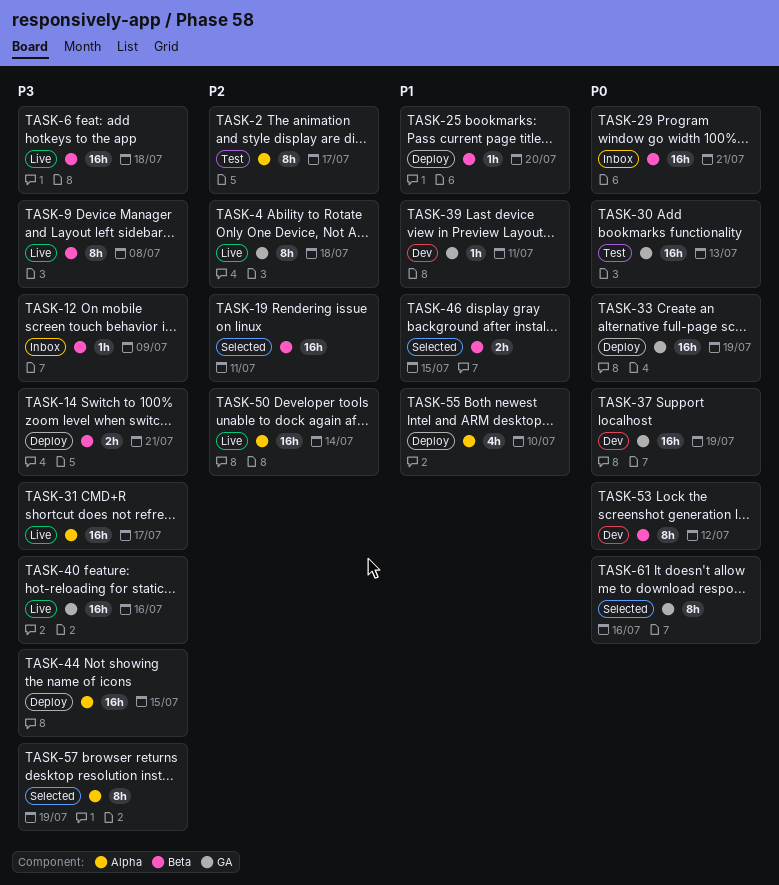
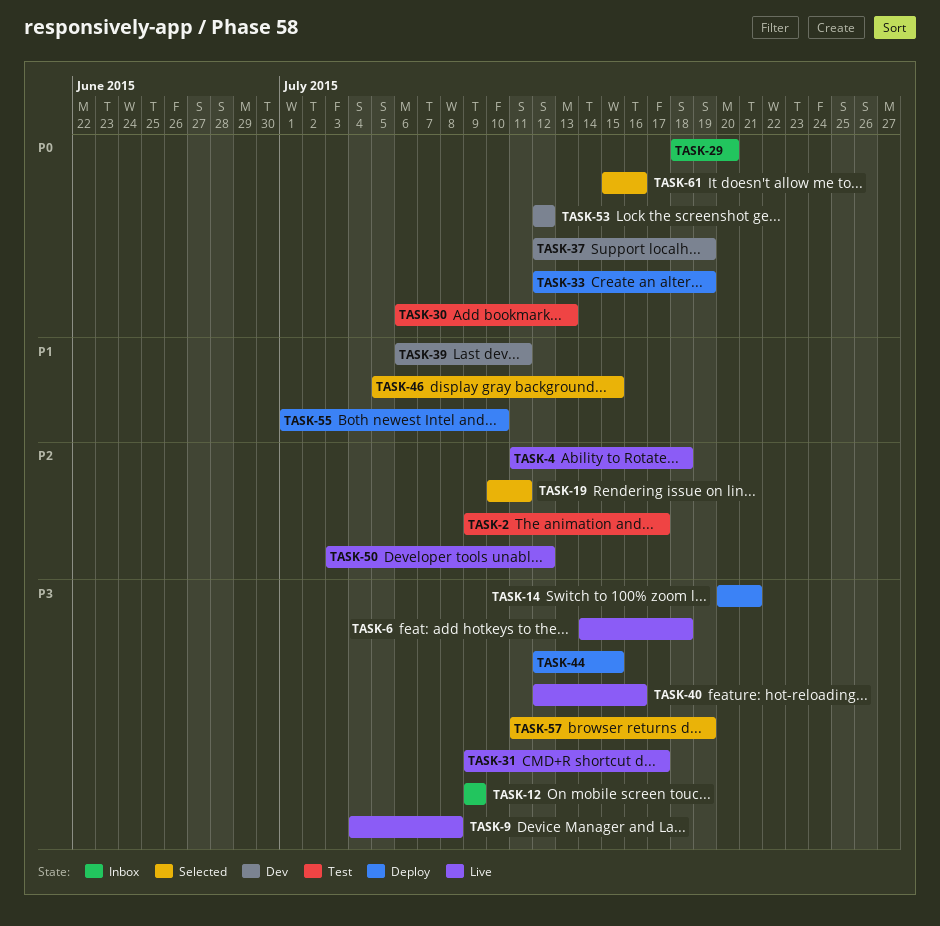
TASK-25: present -> none
TASK-29, due: Jul 21 -> Jul 20
TASK-50, due: Jul 14 -> Jul 12

